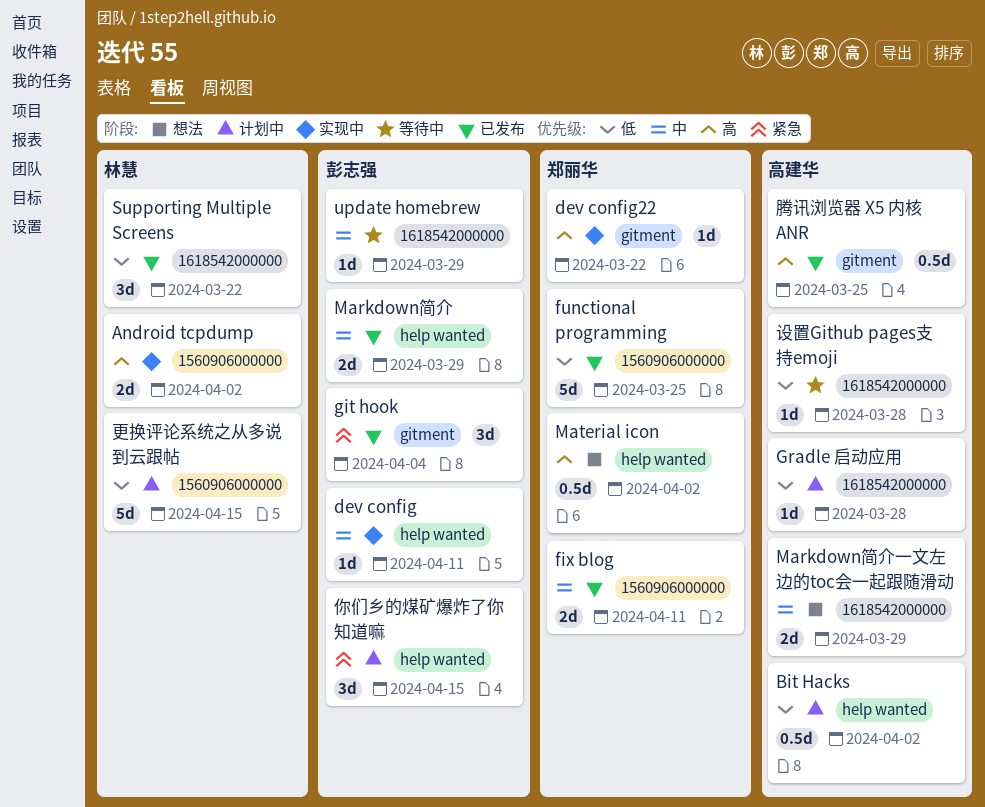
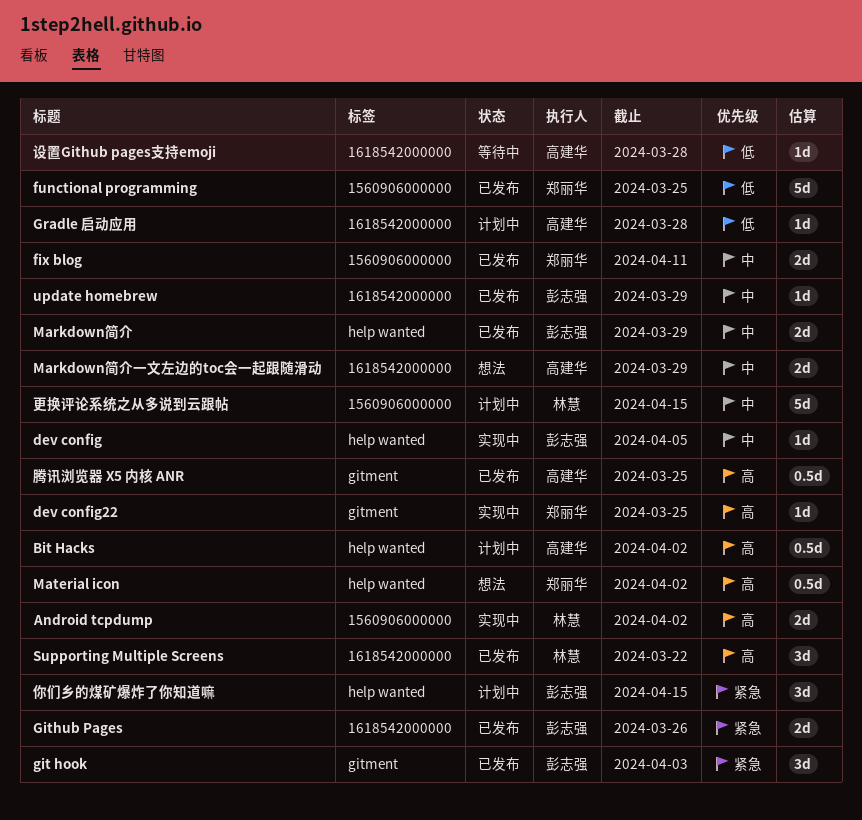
Bit Hacks, priority: 低 -> 高
dev config, due: Apr 11 -> Apr 5
dev config22, due: Mar 22 -> Mar 25
git hook, due: Apr 4 -> Apr 3
Github Pages: none -> present
Supporting Multiple Screens, priority: 低 -> 高
update homebrew, status: 等待中 -> 已发布
更换评论系统之从多说到云跟帖, priority: 低 -> 中

